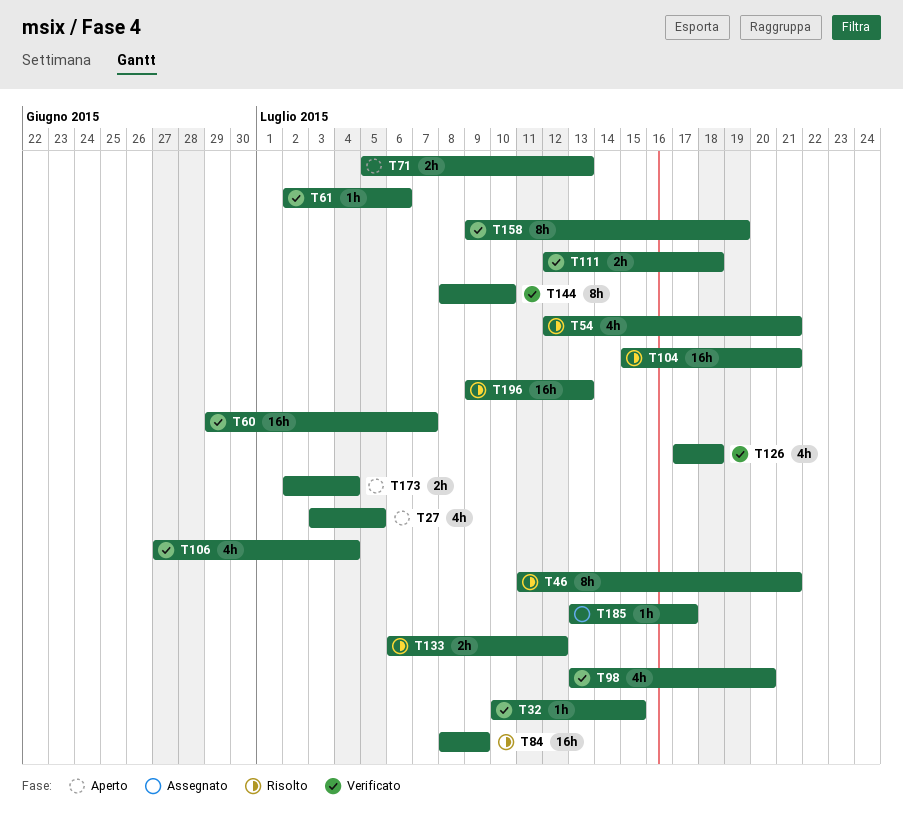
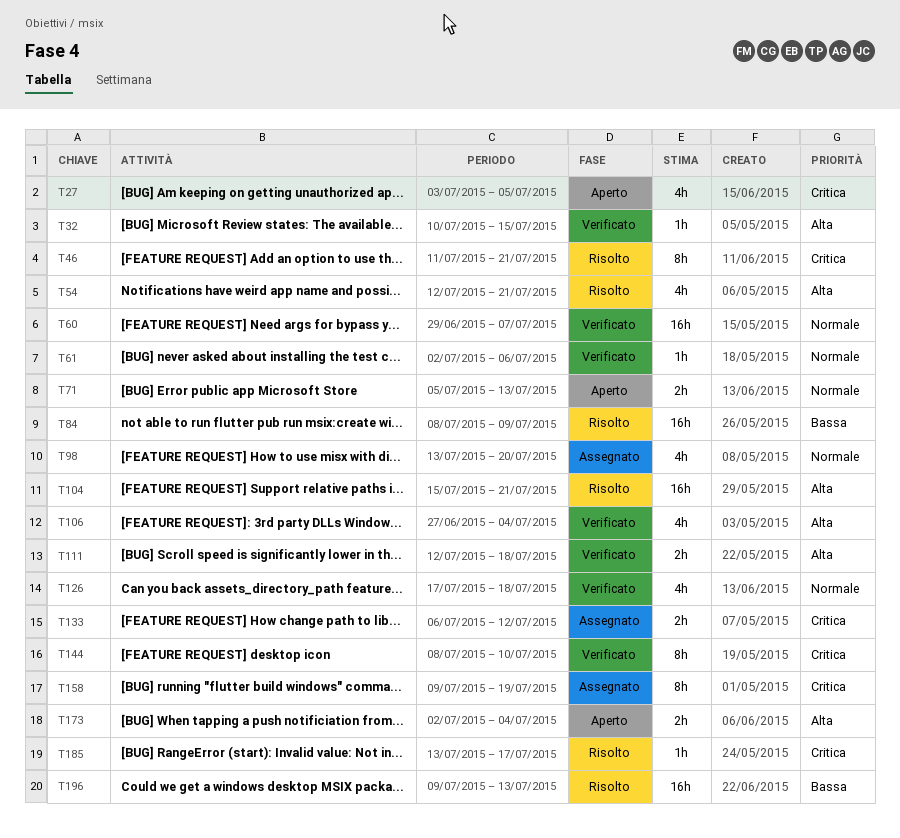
T98, status: Verificato -> Assegnato
T133, status: Risolto -> Assegnato
T158, status: Verificato -> Assegnato
T185, status: Assegnato -> Risolto

